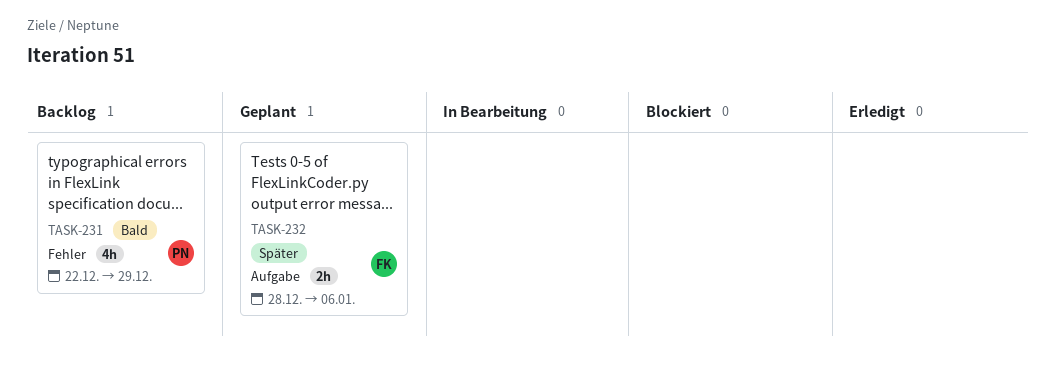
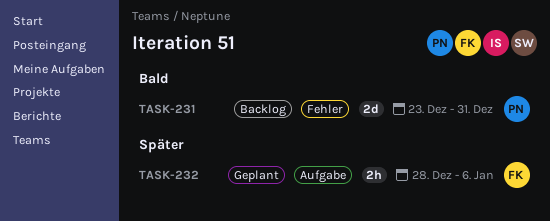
TASK-231, estimate: 4h -> 2d
TASK-231, start: Dec 22 -> Dec 23
TASK-231, due: Dec 29 -> Dec 31

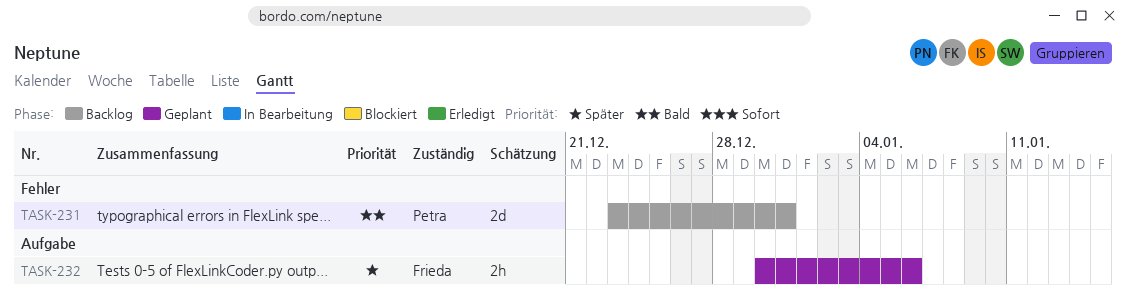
TASK-232, start: Dec 28 -> Dec 30

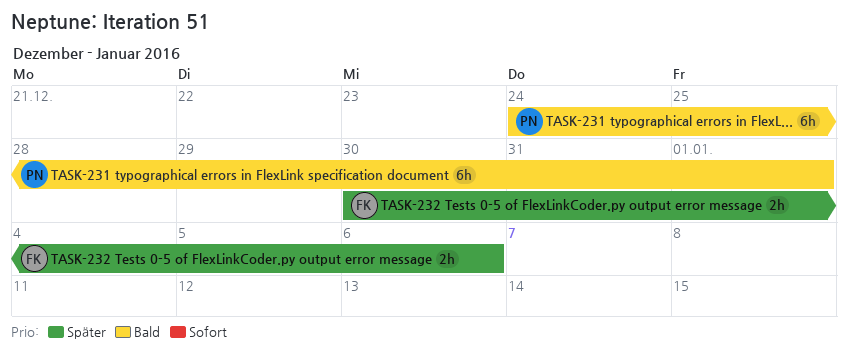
TASK-231, estimate: 2d -> 6h
TASK-231, start: Dec 23 -> Dec 24
TASK-231, due: Dec 31 -> Jan 1

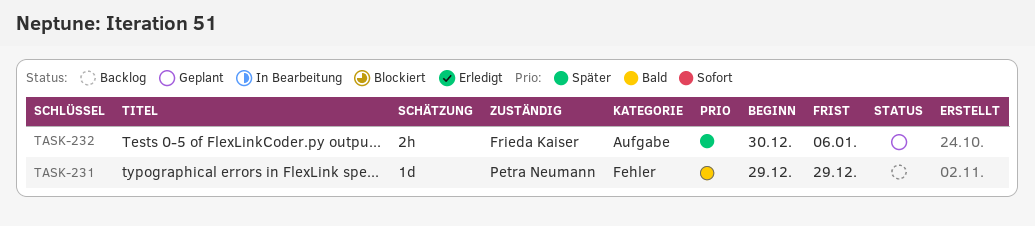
TASK-231, estimate: 6h -> 1d
TASK-231, start: Dec 24 -> Dec 29
TASK-231, due: Jan 1 -> Dec 29

